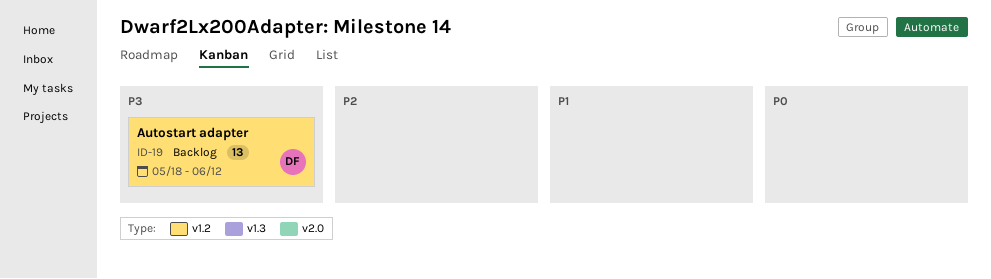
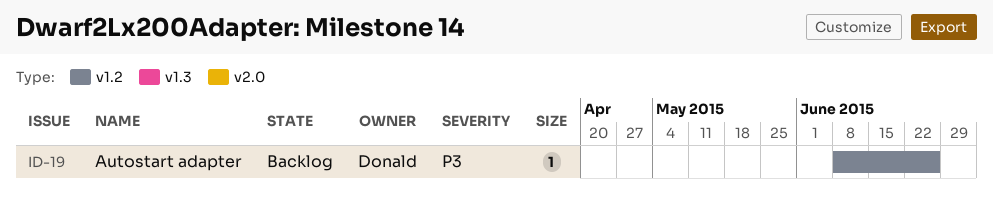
ID-19, estimate: 13 -> 1
ID-19, start: May 18 -> Jun 8
ID-19, due: Jun 12 -> Jun 26

